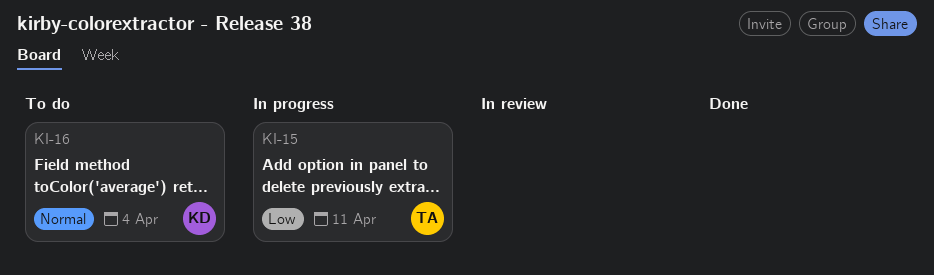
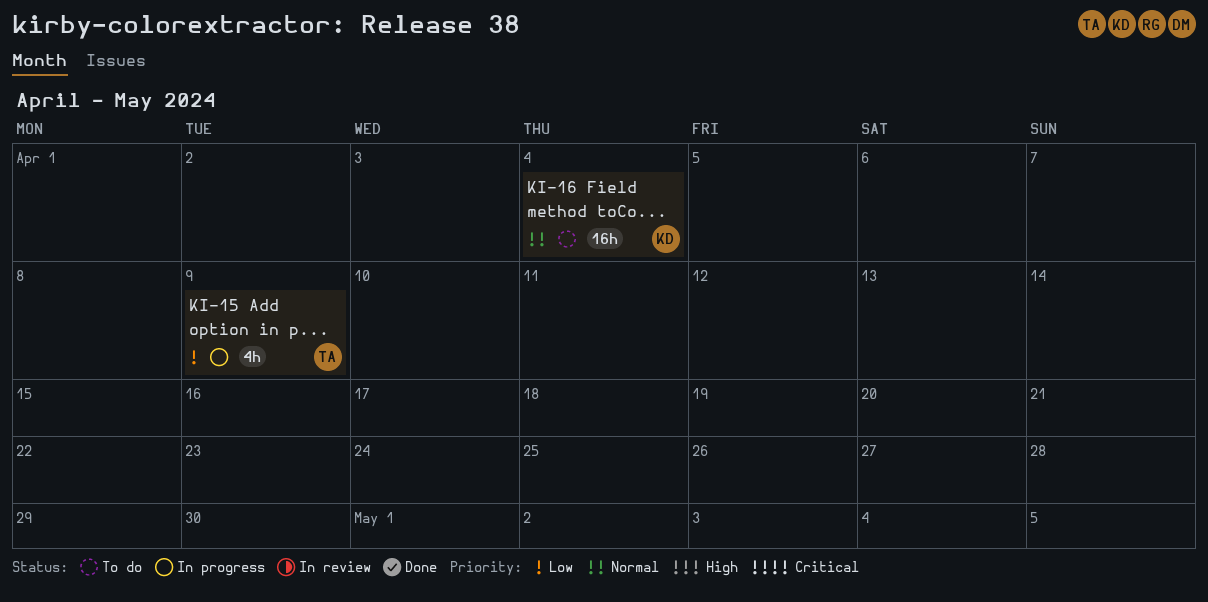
KI-15, due: Apr 11 -> Apr 9

